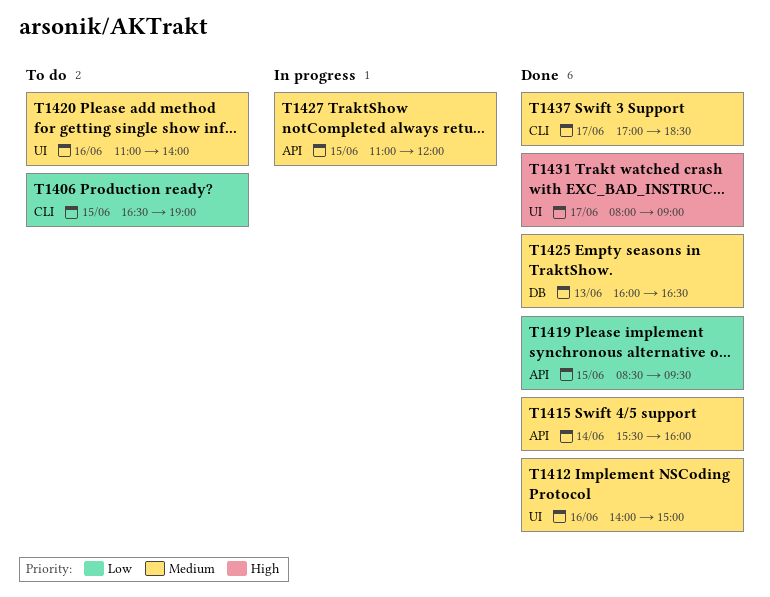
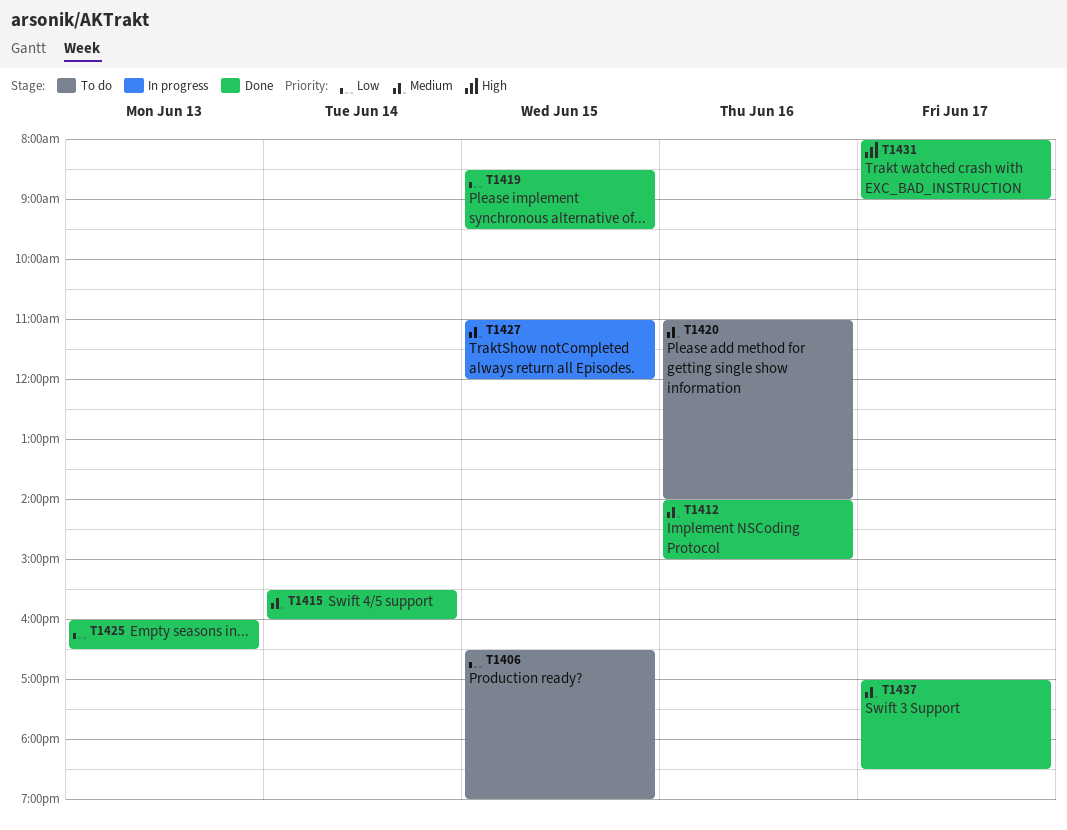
T1425, priority: Medium -> Low

